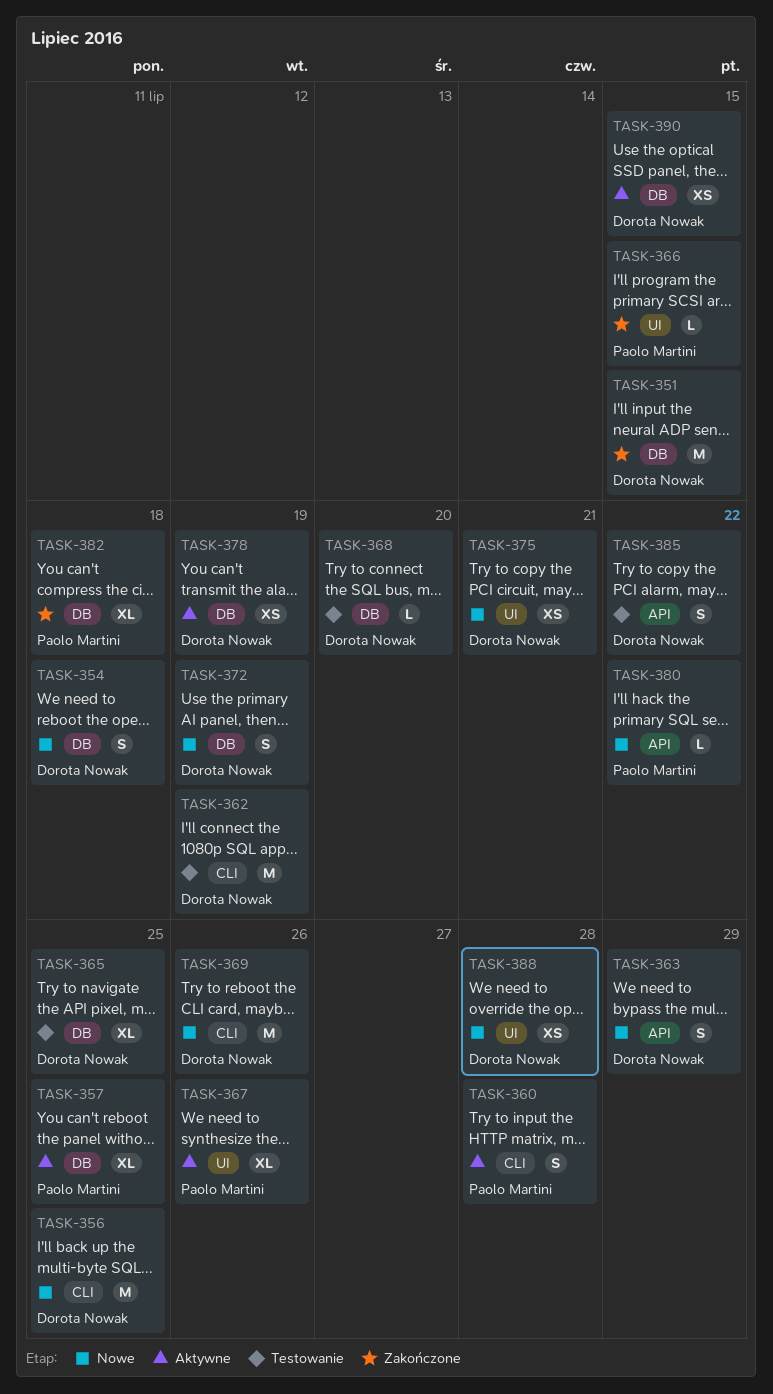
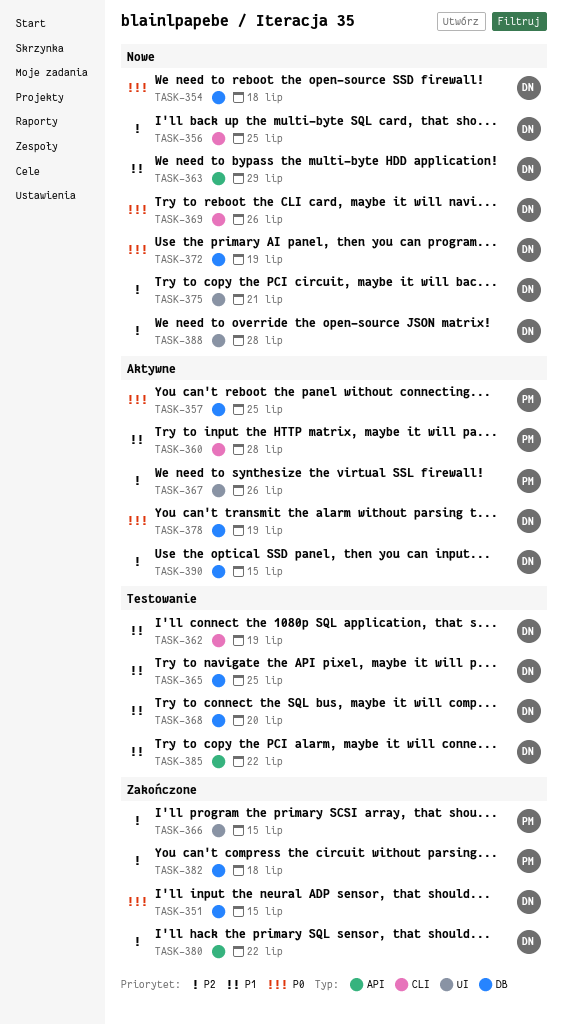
TASK-380, status: Nowe -> Zakończone
TASK-380, owner: Paolo Martini -> Dorota Nowak

